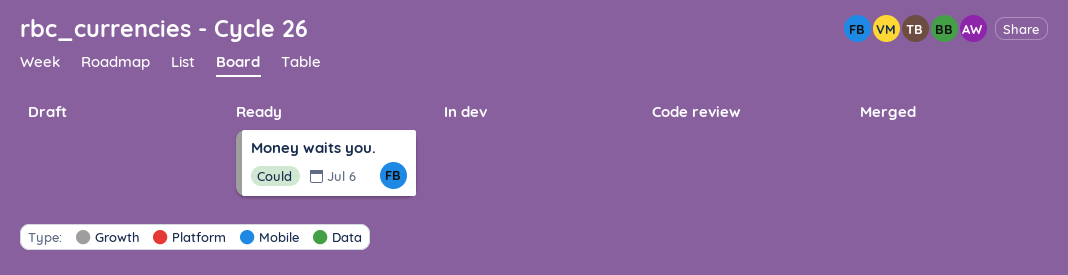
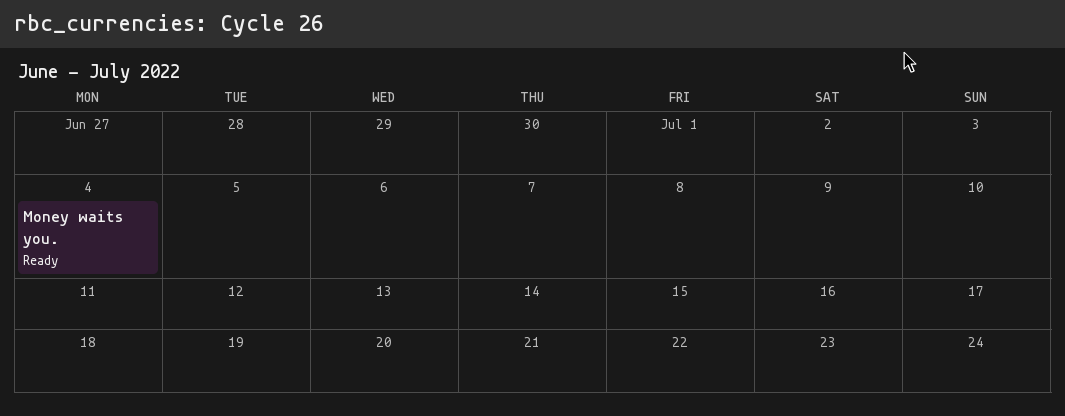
Money waits you., due: Jul 6 -> Jul 4

